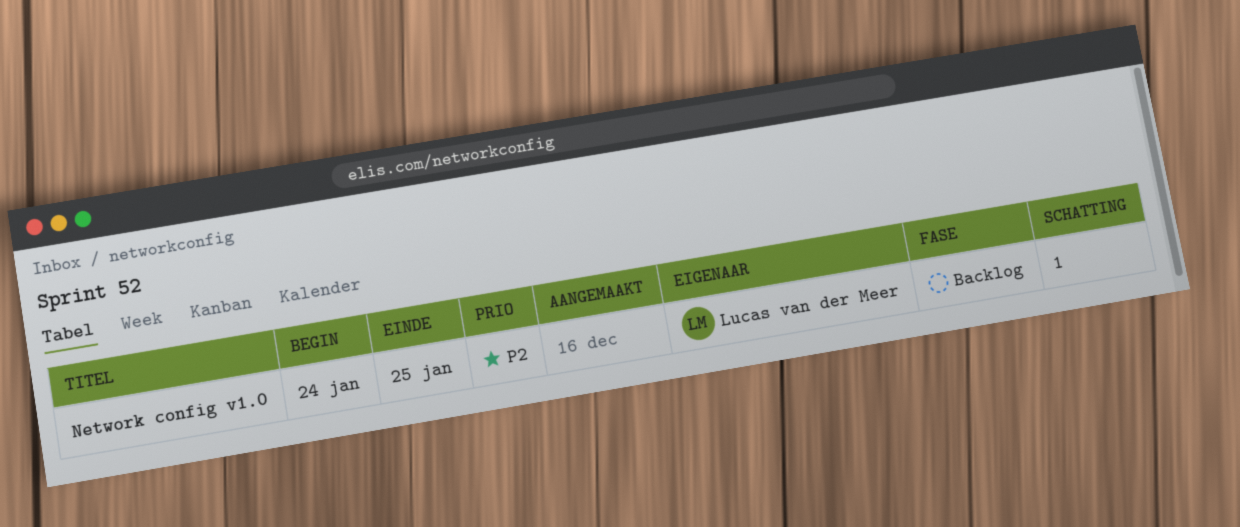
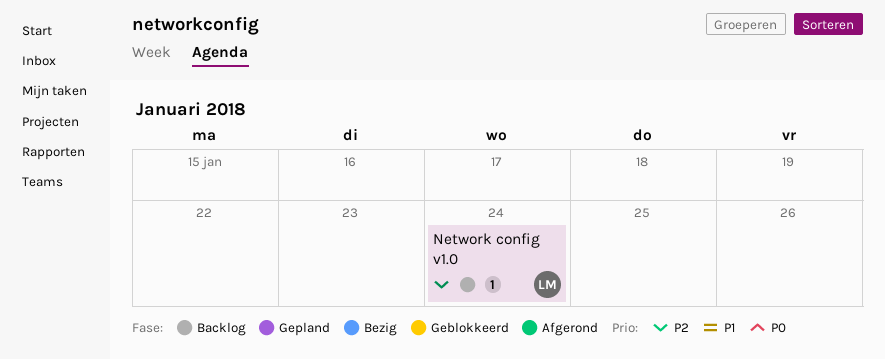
Network config v1.0, due: Jan 25 -> Jan 24

